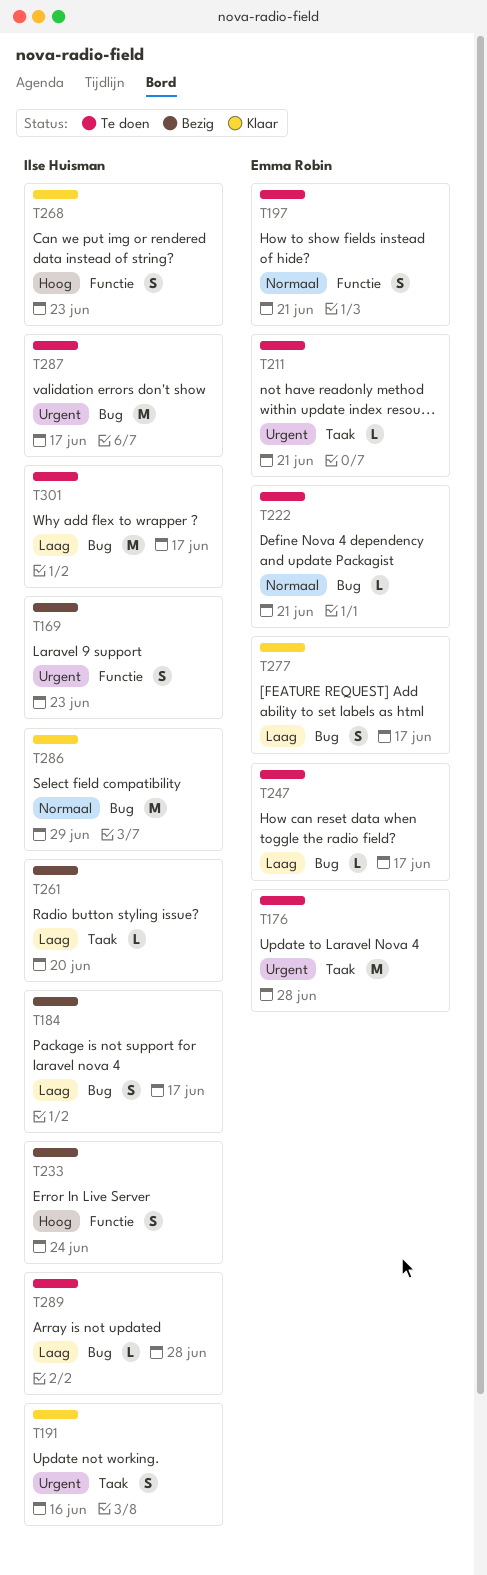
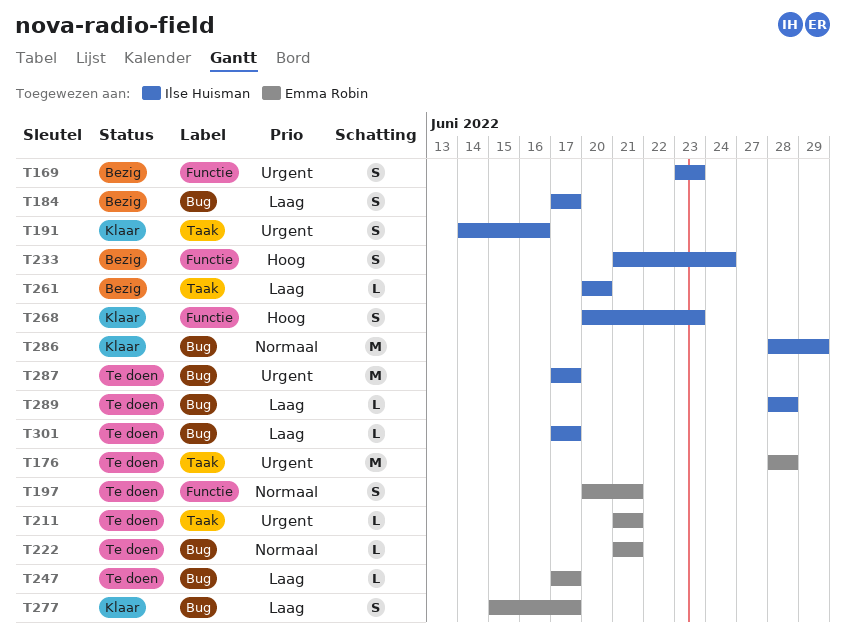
T301, estimate: M -> L

